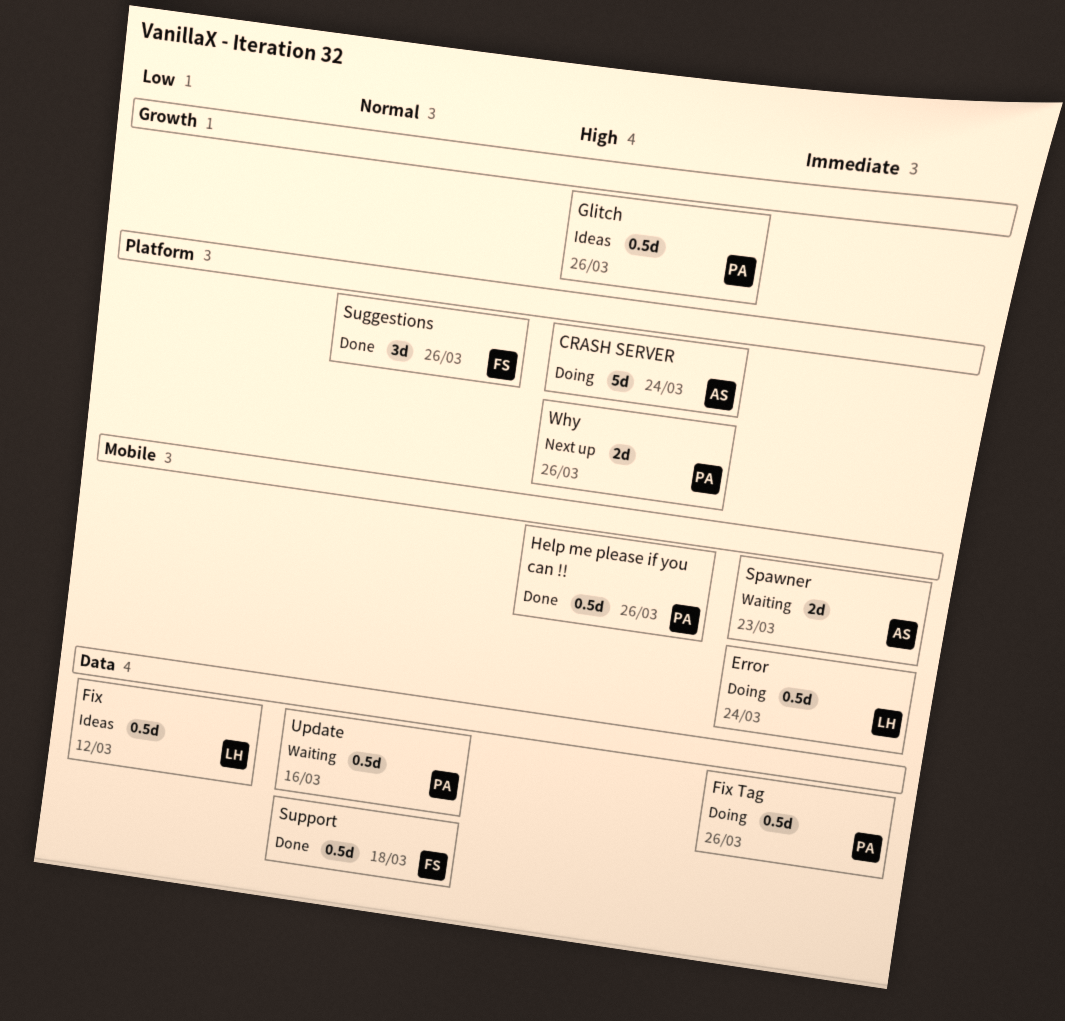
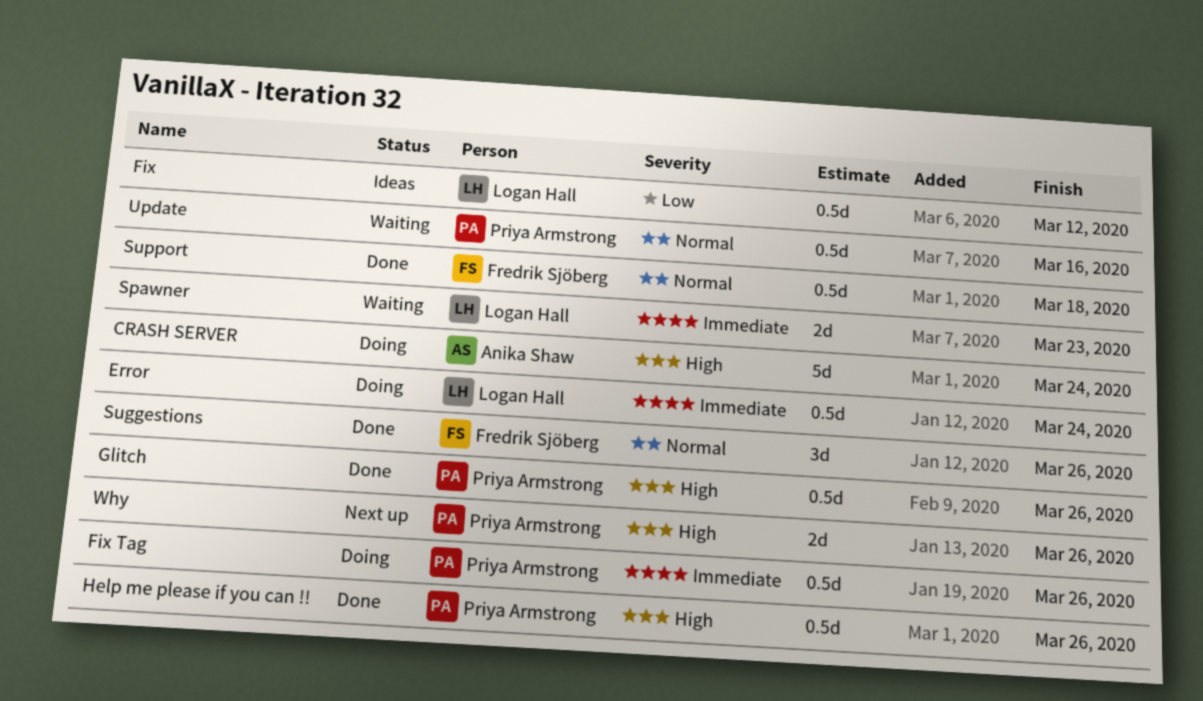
Glitch, status: Ideas -> Done
Spawner, owner: Anika Shaw -> Logan Hall

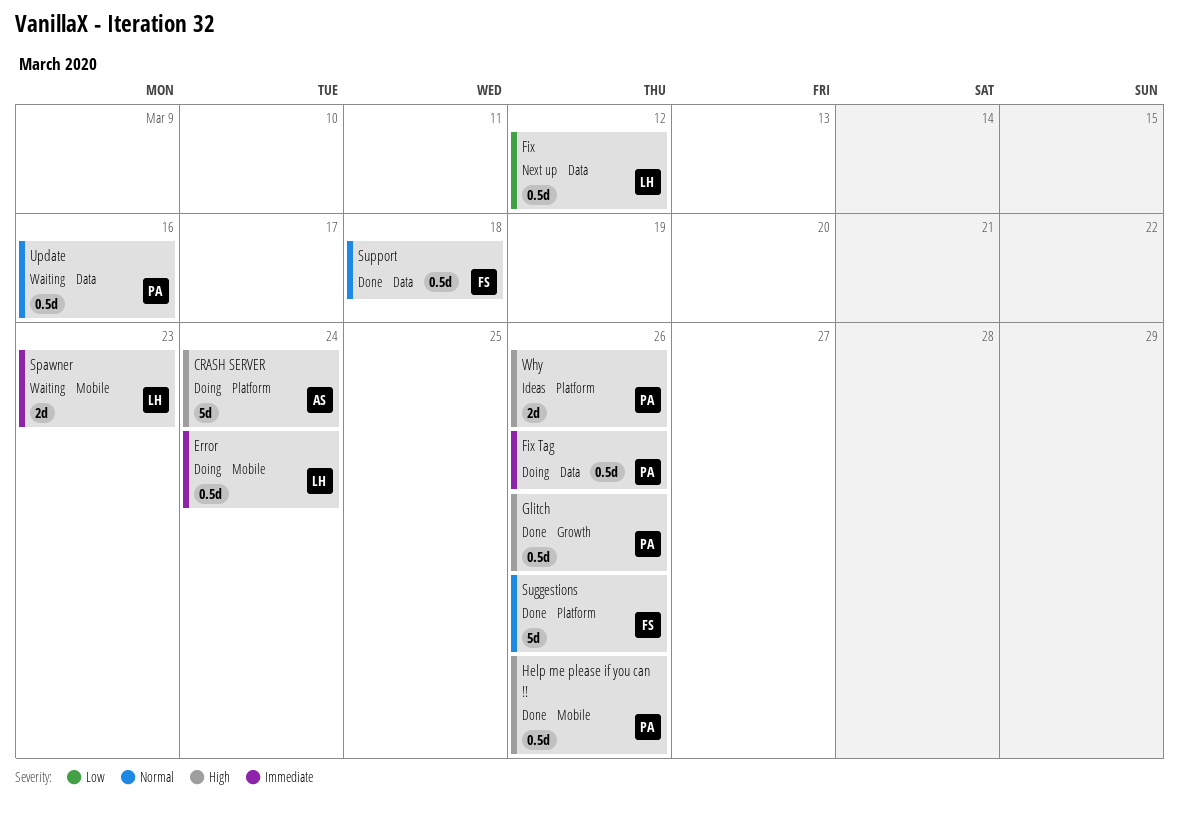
Fix, status: Ideas -> Next up
Suggestions, estimate: 3d -> 5d
Why, status: Next up -> Ideas

